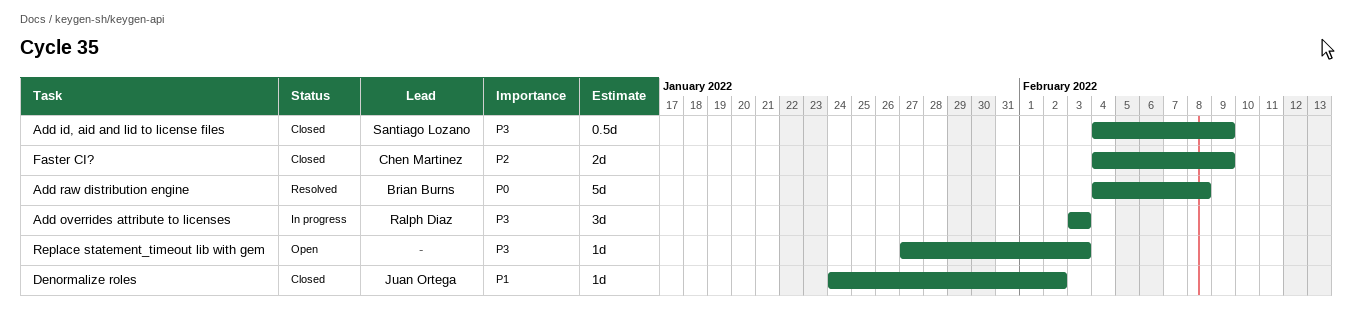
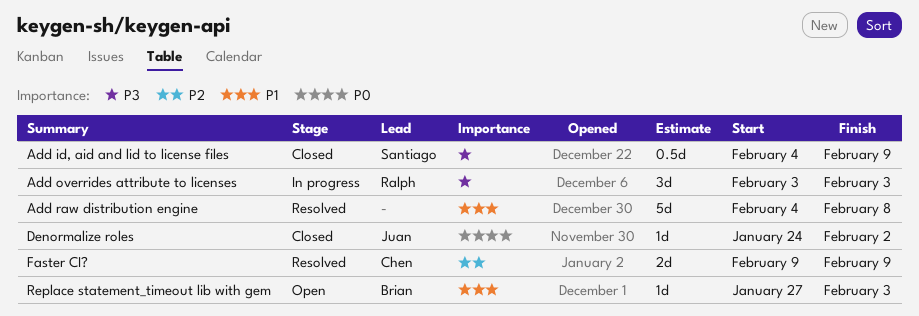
Add raw distribution engine, owner: Brian Burns -> none
Add raw distribution engine, priority: P0 -> P1
Denormalize roles, priority: P1 -> P0
Faster CI?, status: Closed -> Resolved
Faster CI?, start: Feb 4 -> Feb 9
Replace statement_timeout lib with gem, owner: none -> Brian Burns
Replace statement_timeout lib with gem, priority: P3 -> P1

